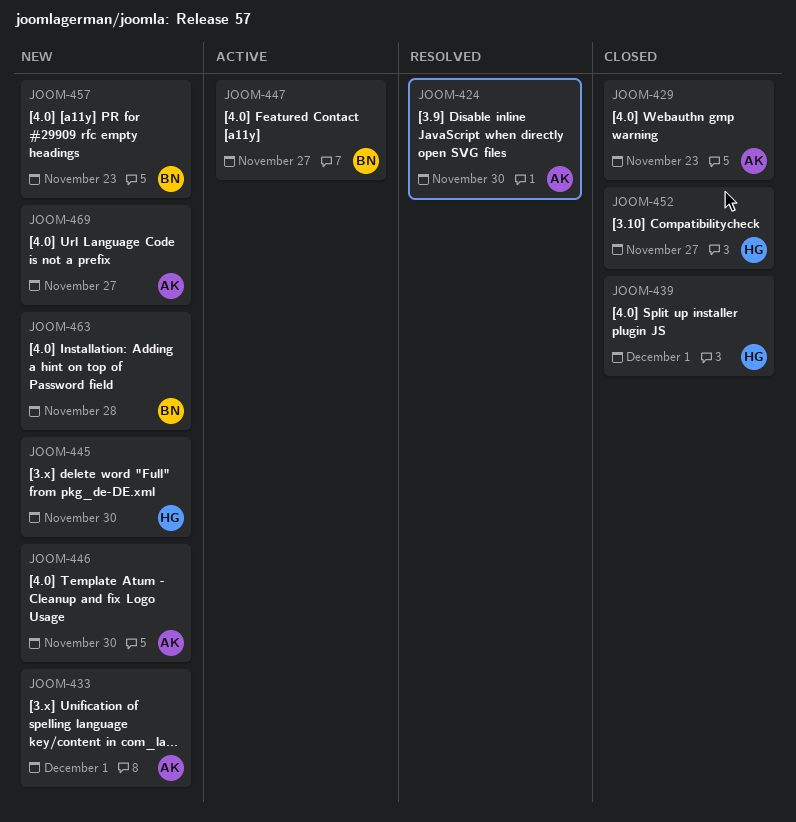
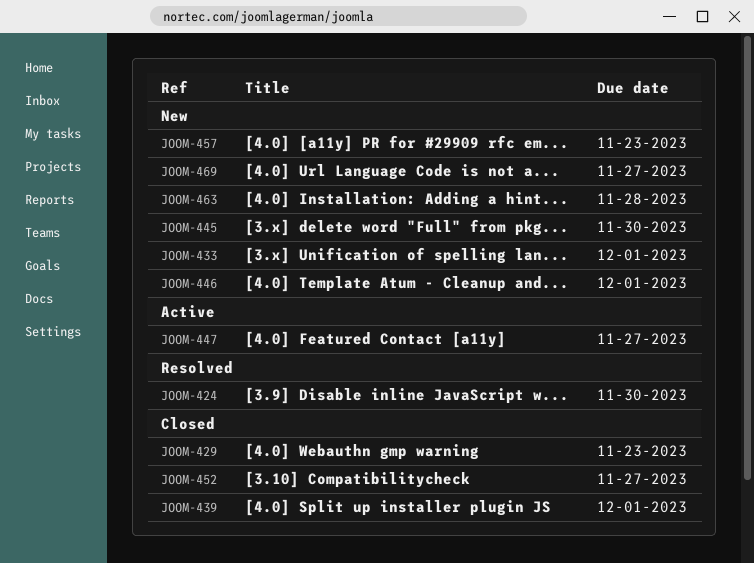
JOOM-446, due: Nov 30 -> Dec 1

